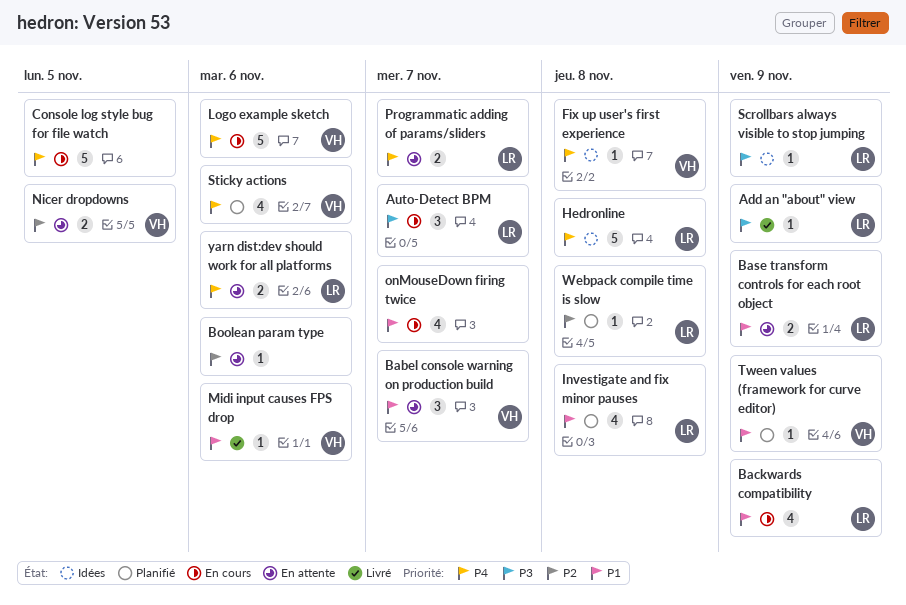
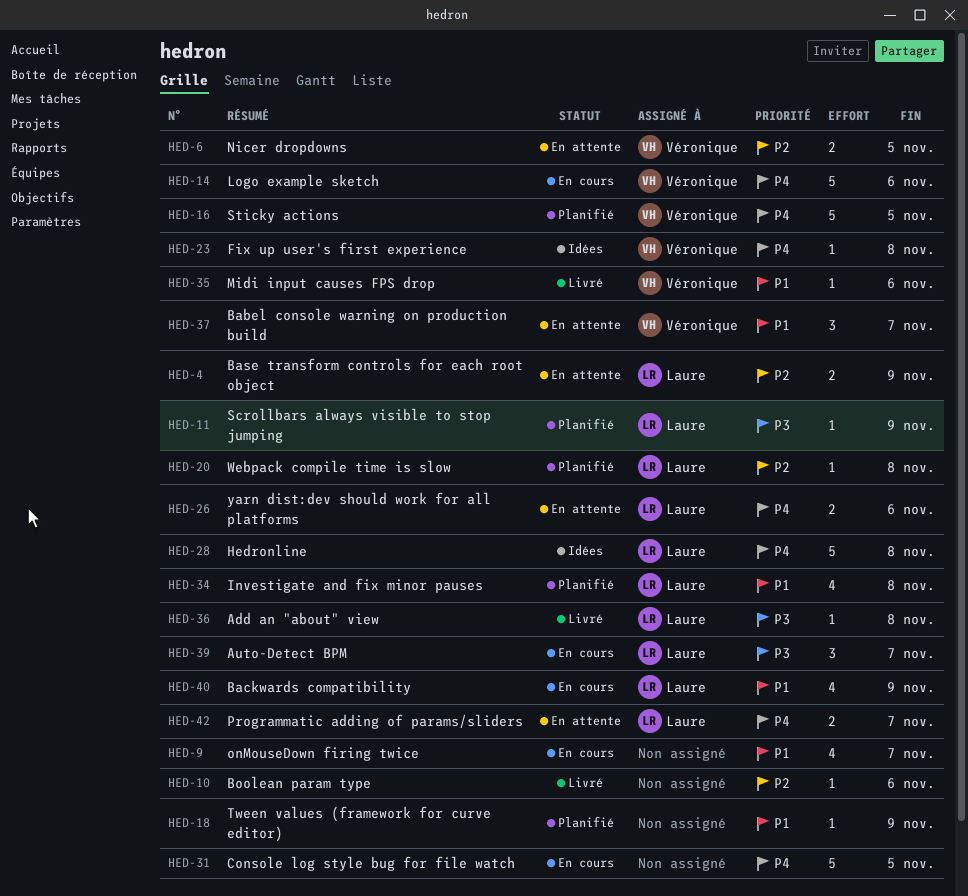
Add an "about" view, due: Nov 9 -> Nov 8
Base transform controls for each root object, priority: P1 -> P2
Boolean param type, status: En attente -> Livré
Scrollbars always visible to stop jumping, status: Idées -> Planifié
Sticky actions, estimate: 4 -> 5
Sticky actions, due: Nov 6 -> Nov 5
Tween values (framework for curve editor), owner: Véronique -> none

